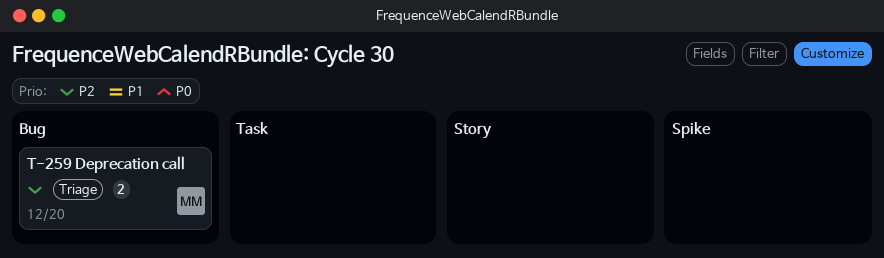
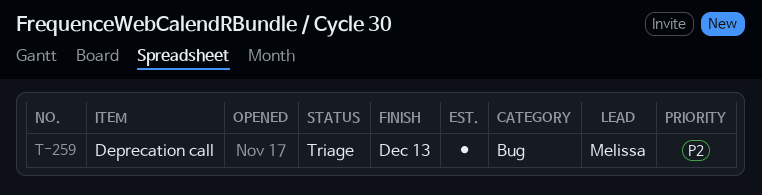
T-259, estimate: 2 -> 1
T-259, due: Dec 20 -> Dec 13

